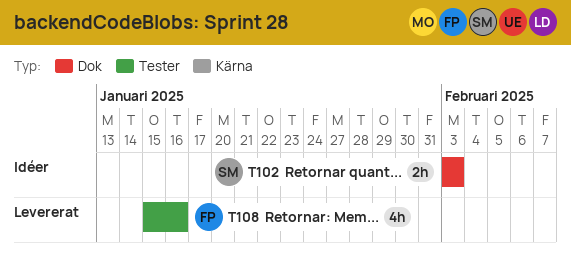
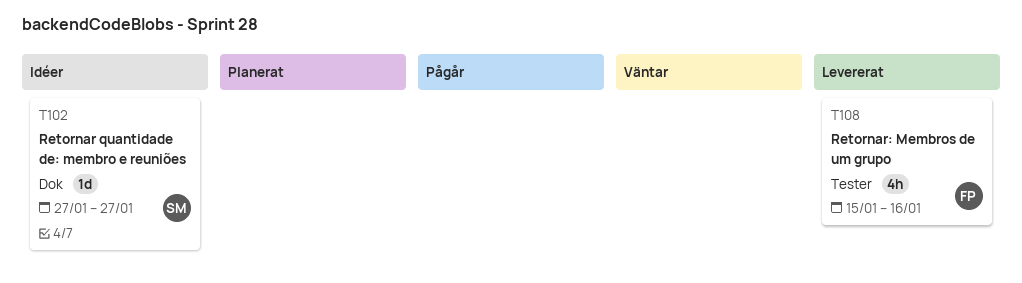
T102, estimate: 2h -> 1d
T102, start: Feb 3 -> Jan 27
T102, due: Feb 3 -> Jan 27

